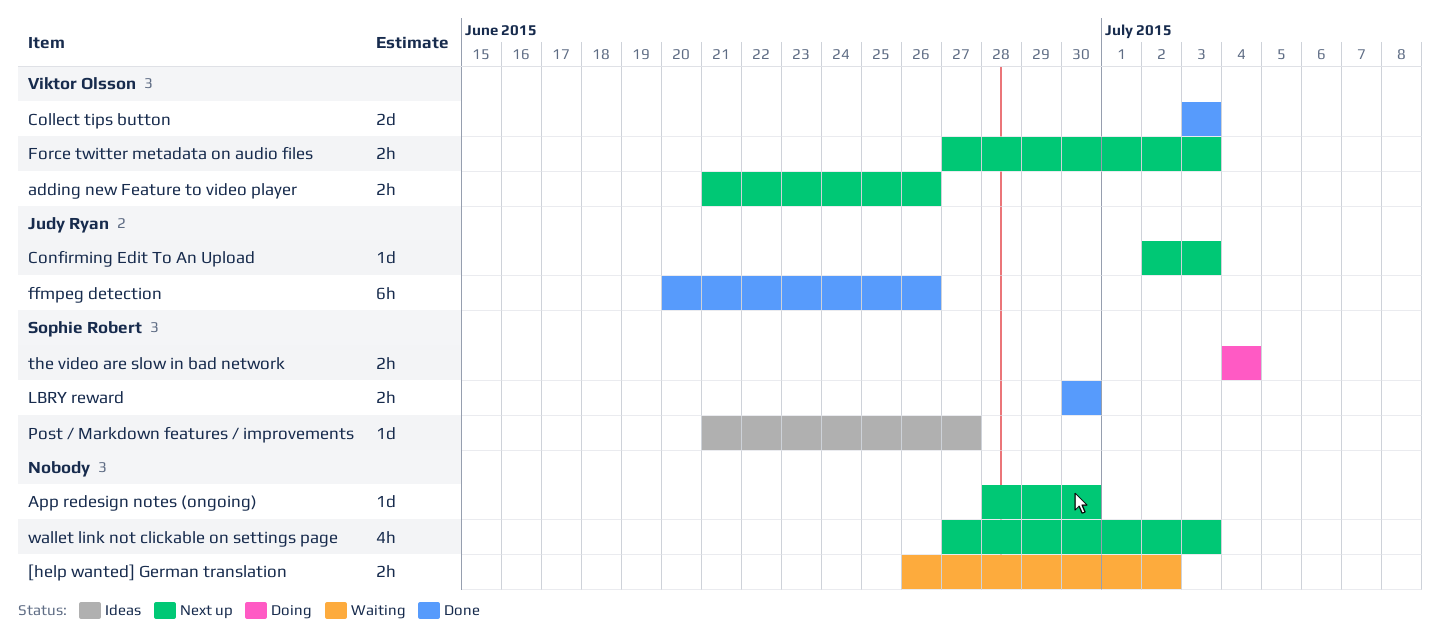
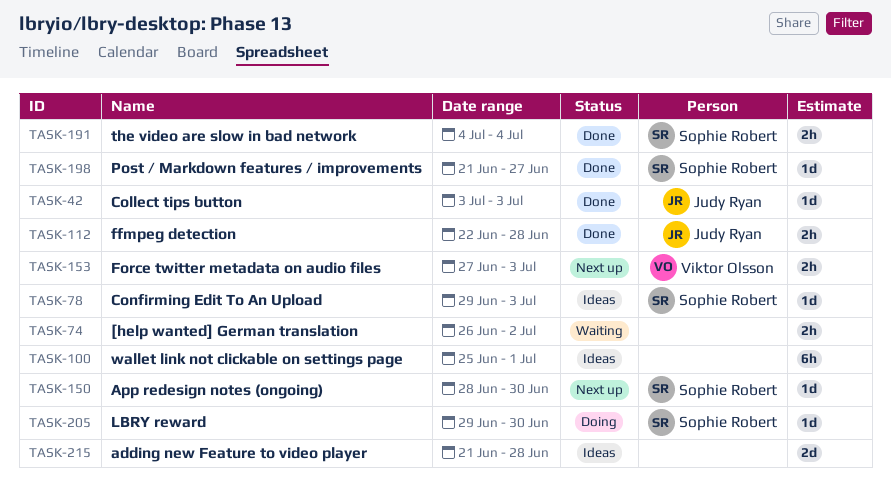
adding new Feature to video player, status: Next up -> Ideas
adding new Feature to video player, owner: Viktor Olsson -> none
adding new Feature to video player, estimate: 2h -> 2d
adding new Feature to video player, due: Jun 26 -> Jun 28
App redesign notes (ongoing), owner: none -> Sophie Robert
Collect tips button, owner: Viktor Olsson -> Judy Ryan
Collect tips button, estimate: 2d -> 1d
Confirming Edit To An Upload, status: Next up -> Ideas
Confirming Edit To An Upload, owner: Judy Ryan -> Sophie Robert
Confirming Edit To An Upload, start: Jul 2 -> Jun 29
ffmpeg detection, estimate: 6h -> 2h
ffmpeg detection, start: Jun 20 -> Jun 22
ffmpeg detection, due: Jun 26 -> Jun 28
LBRY reward, status: Done -> Doing
LBRY reward, estimate: 2h -> 1d
LBRY reward, start: Jun 30 -> Jun 29
Post / Markdown features / improvements, status: Ideas -> Done
the video are slow in bad network, status: Doing -> Done
wallet link not clickable on settings page, status: Next up -> Ideas
wallet link not clickable on settings page, estimate: 4h -> 6h
wallet link not clickable on settings page, start: Jun 27 -> Jun 25
wallet link not clickable on settings page, due: Jul 3 -> Jul 1

